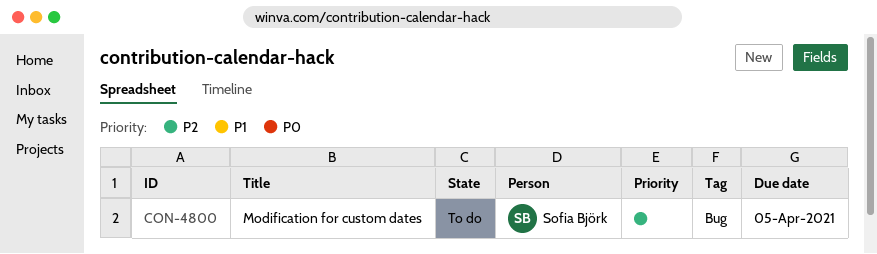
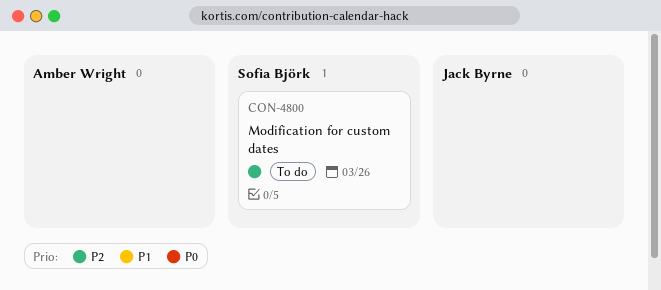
CON-4800, due: Apr 5 -> Mar 26

